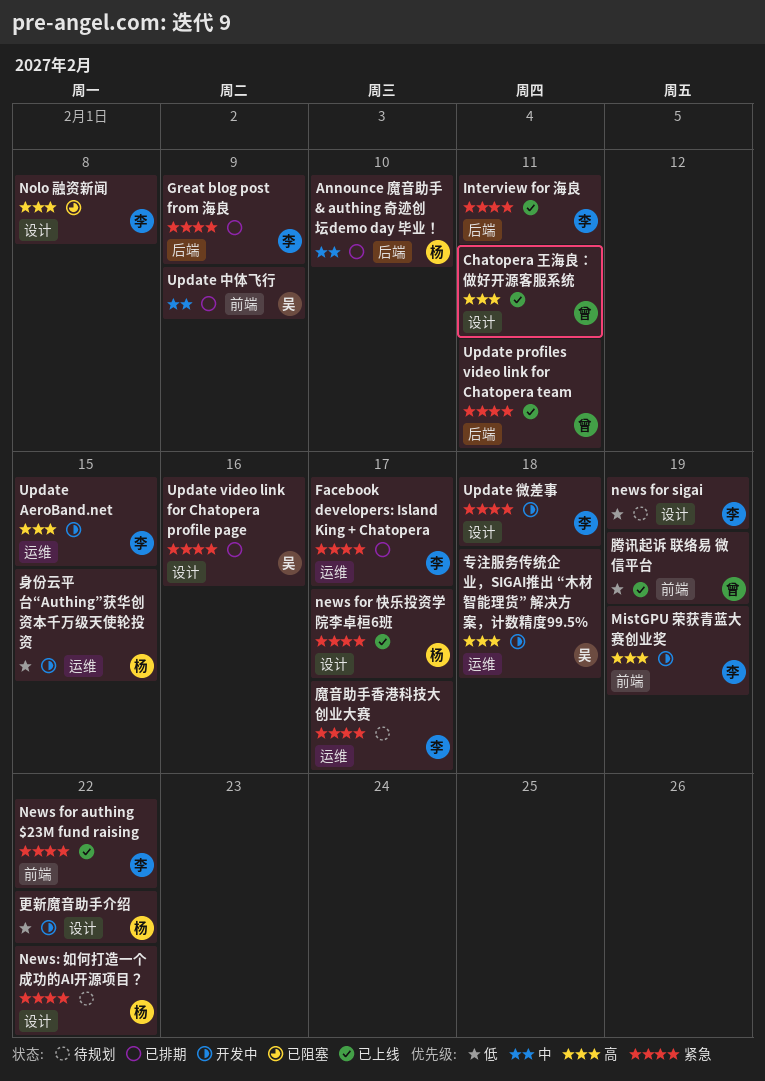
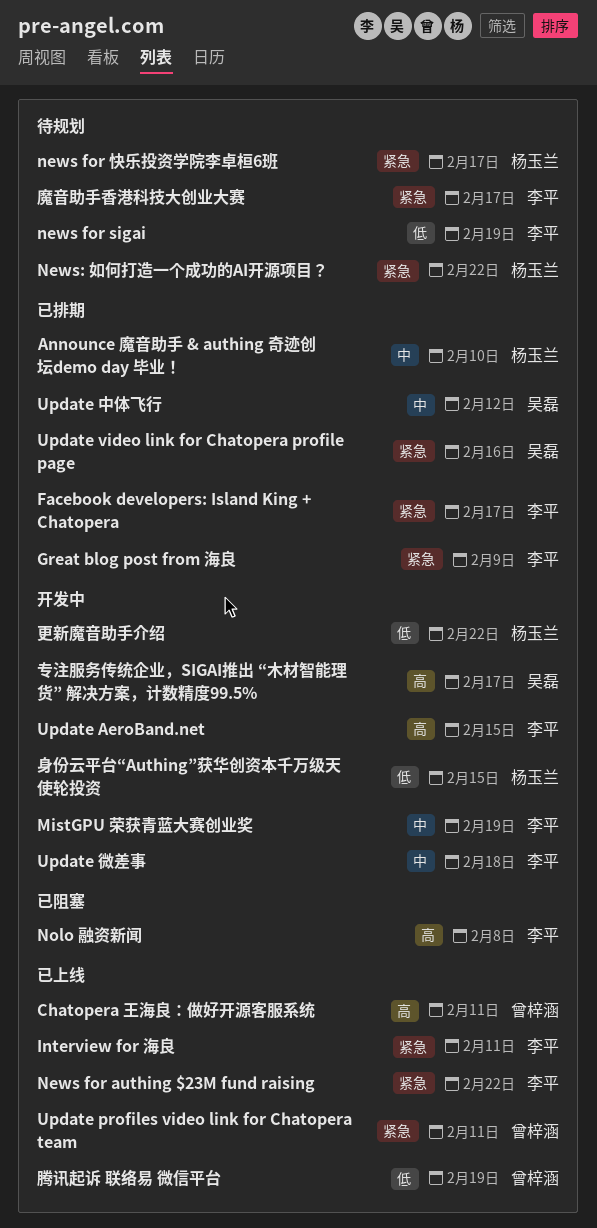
MistGPU 荣获青蓝大赛创业奖, priority: 高 -> 中
news for 快乐投资学院李卓桓6班, status: 已上线 -> 待规划
Update 中体飞行, due: Feb 9 -> Feb 12
Update 微差事, priority: 紧急 -> 中
专注服务传统企业，SIGAI推出 “木材智能理货” 解决方案，计数精度99.5%, due: Feb 18 -> Feb 17

